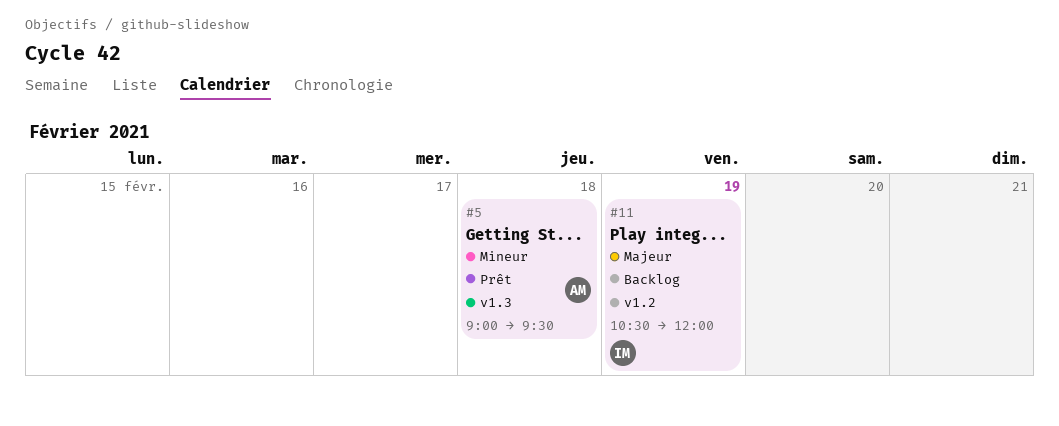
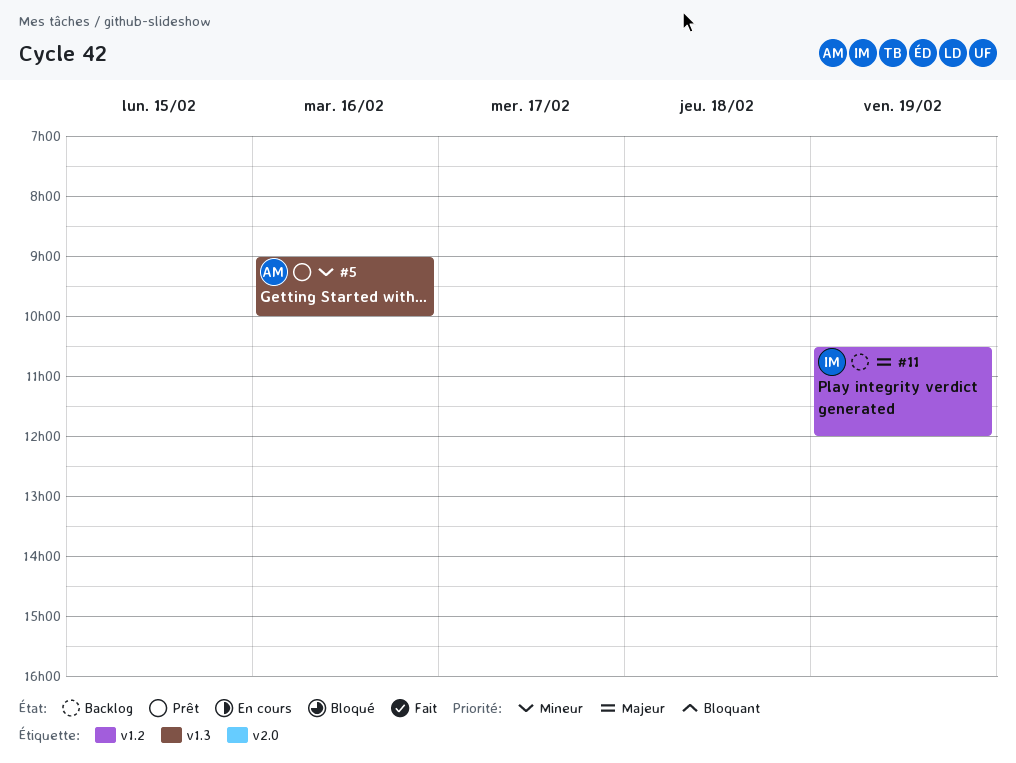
#5, day: Feb 18 -> Feb 16
#5, ends: 09:30 -> 10:00

